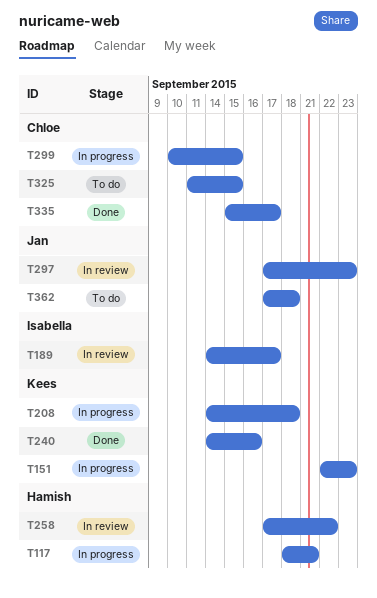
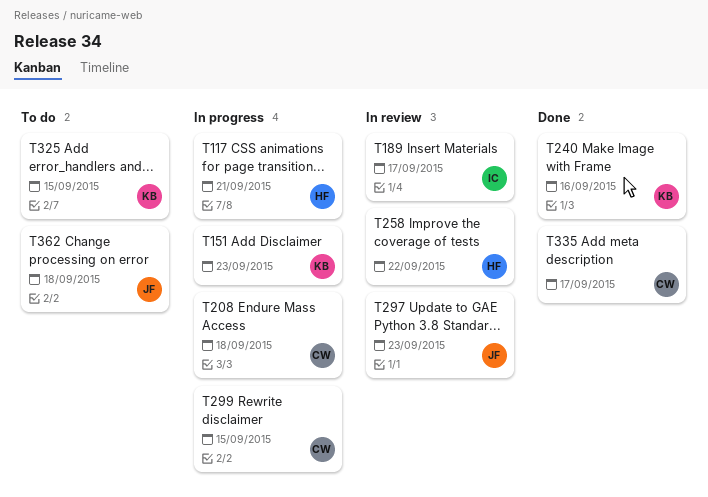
T208, owner: Kees -> Chloe
T325, owner: Chloe -> Kees

